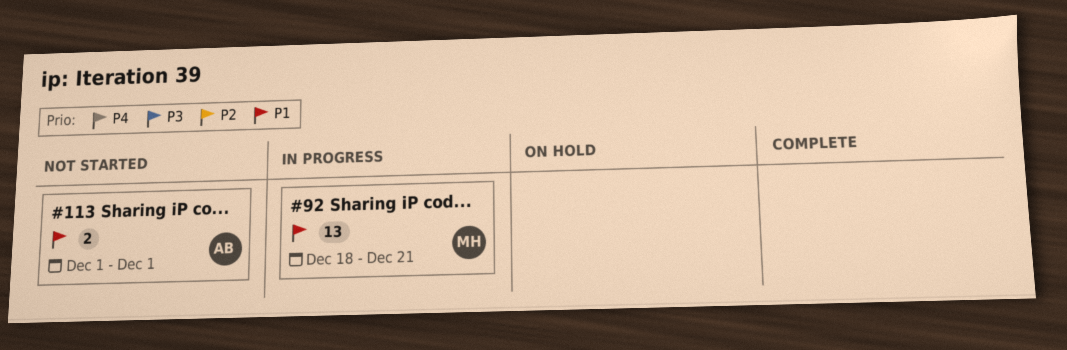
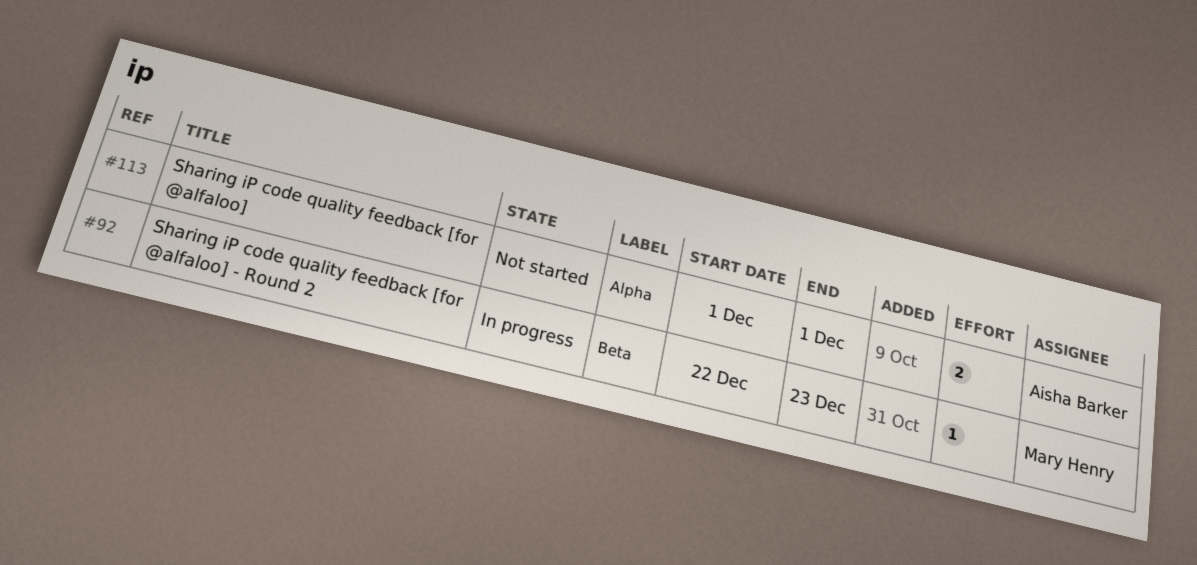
#92, estimate: 13 -> 1
#92, start: Dec 18 -> Dec 22
#92, due: Dec 21 -> Dec 23

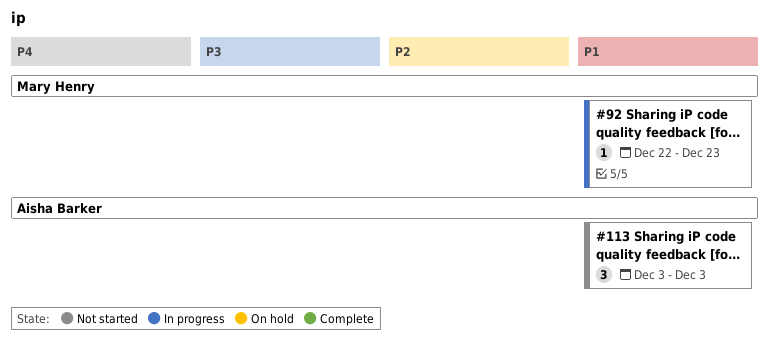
#113, estimate: 2 -> 3
#113, start: Dec 1 -> Dec 3
#113, due: Dec 1 -> Dec 3

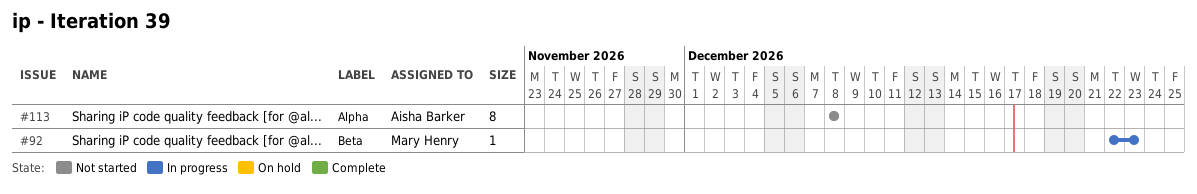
#113, estimate: 3 -> 8
#113, start: Dec 3 -> Dec 8
#113, due: Dec 3 -> Dec 8

